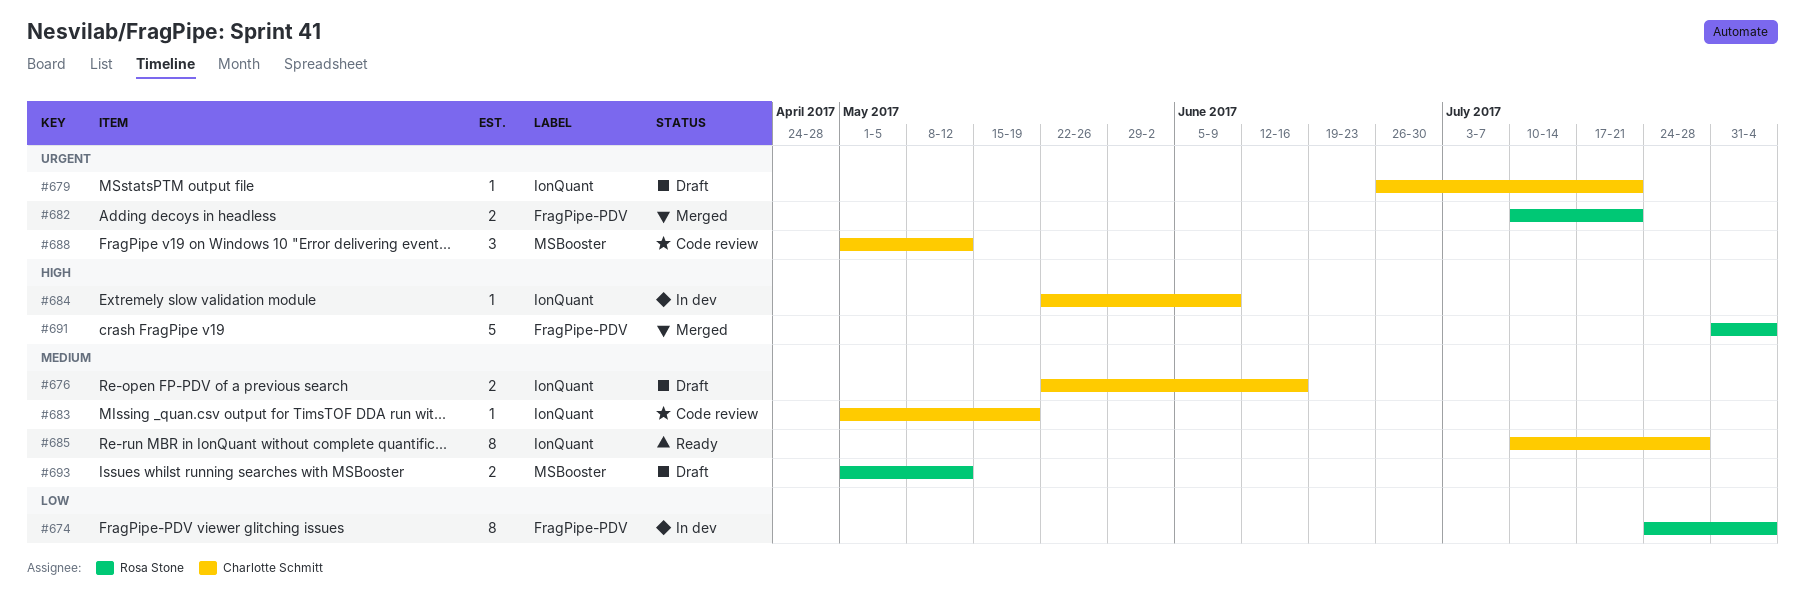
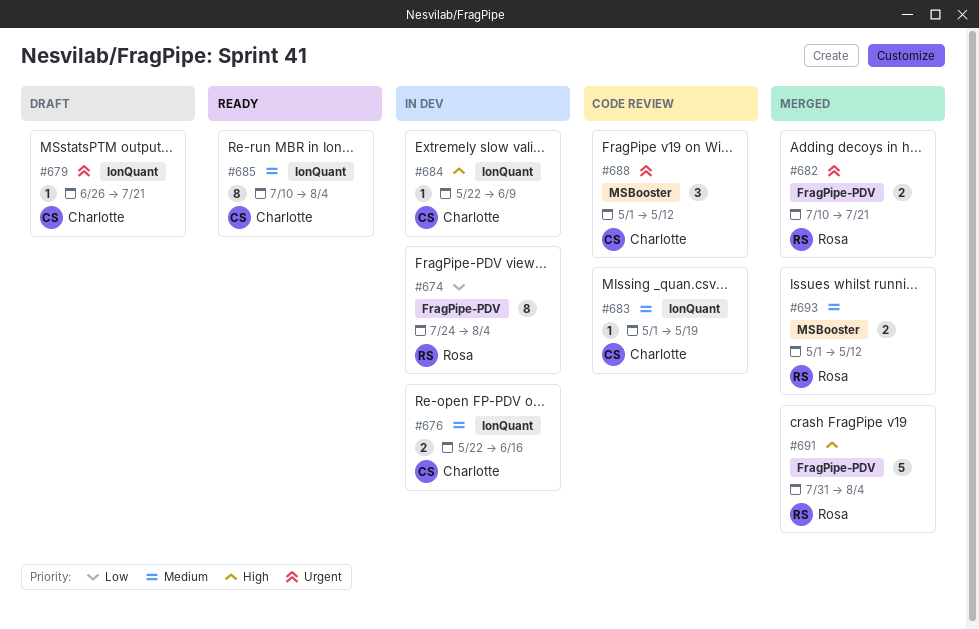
#676, status: Draft -> In dev
#685, due: Jul 28 -> Aug 4
#693, status: Draft -> Merged

